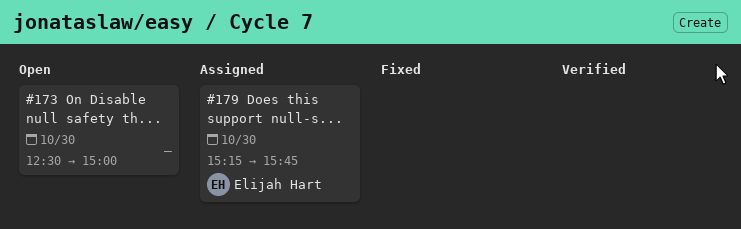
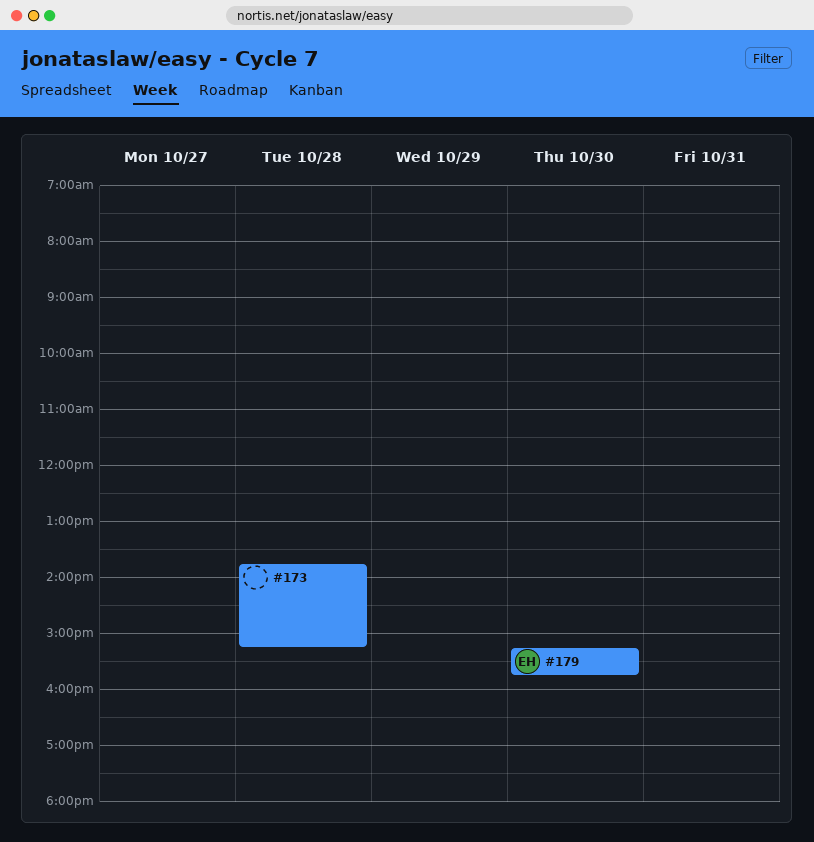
#173, day: Oct 30 -> Oct 28
#173, begins: 12:30 -> 13:45
#173, ends: 15:00 -> 15:15

